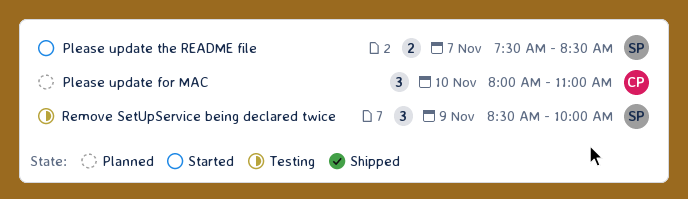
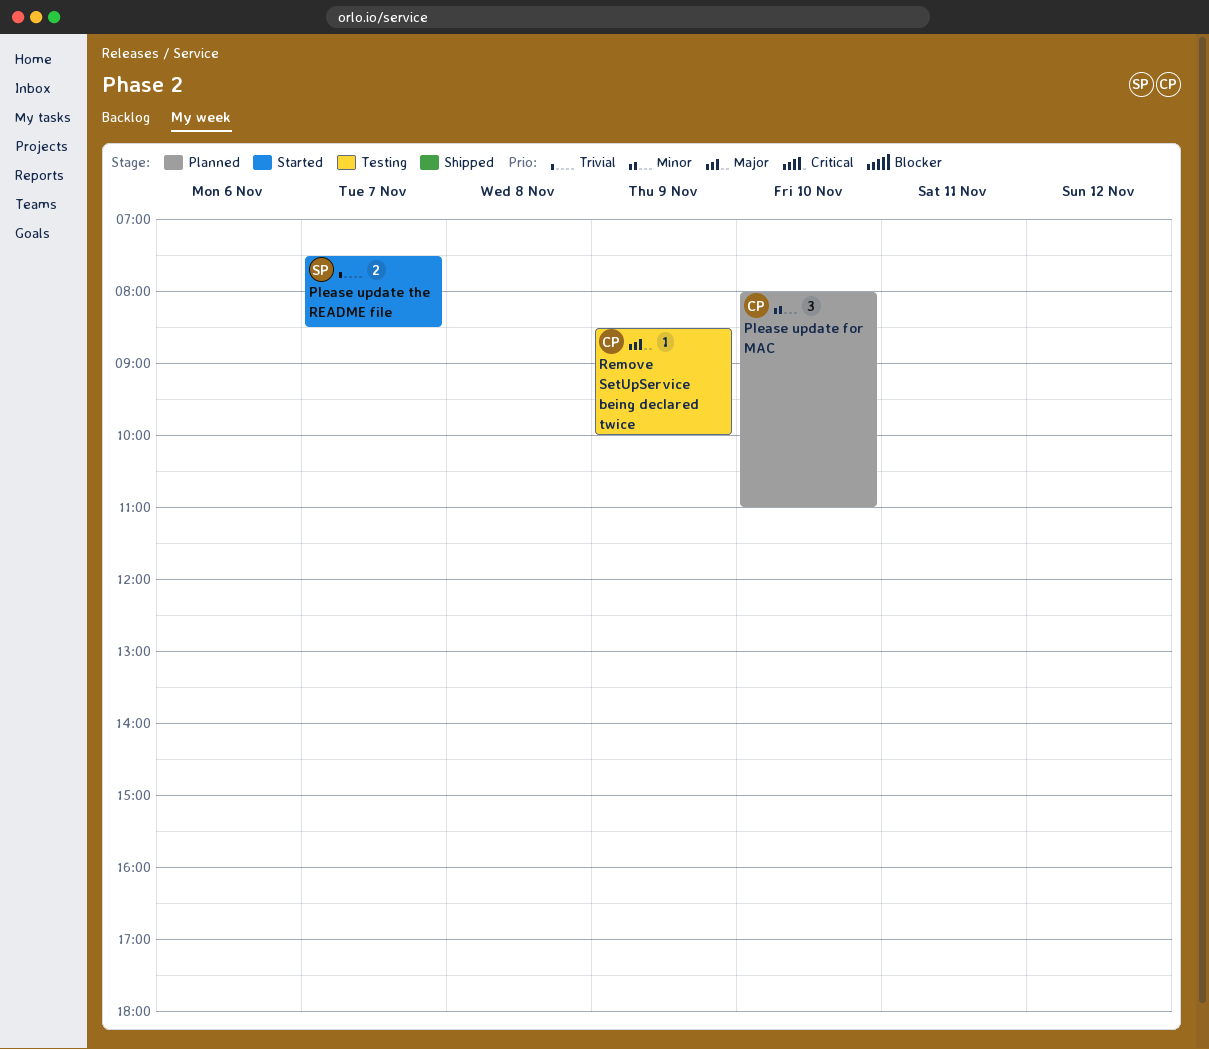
Remove SetUpService being declared twice, owner: SP -> CP
Remove SetUpService being declared twice, estimate: 3 -> 1

